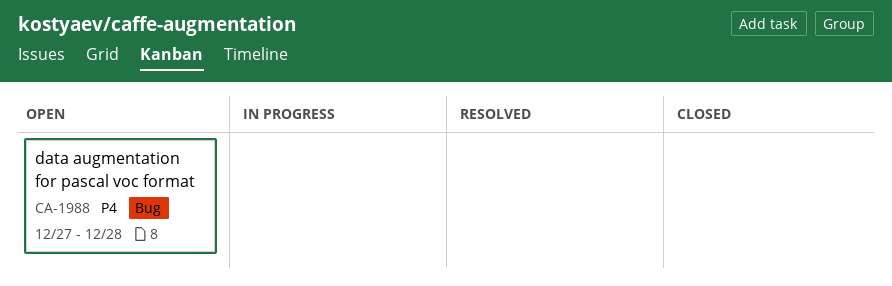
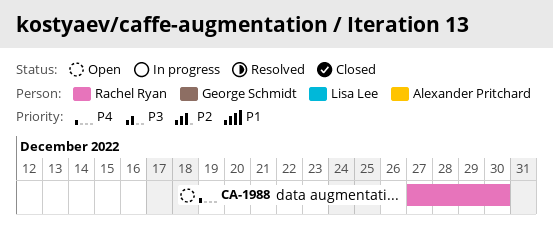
CA-1988, due: Dec 28 -> Dec 30

